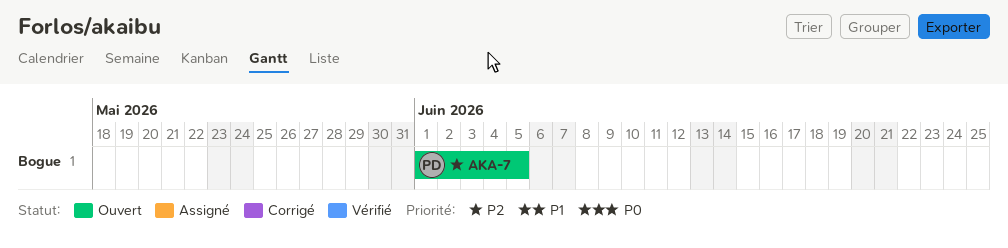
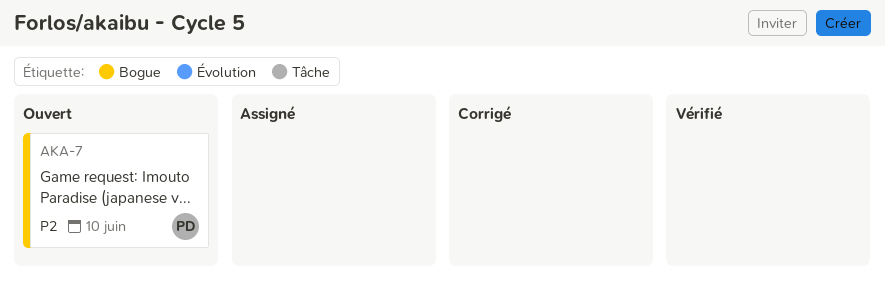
AKA-7, due: Jun 5 -> Jun 10

